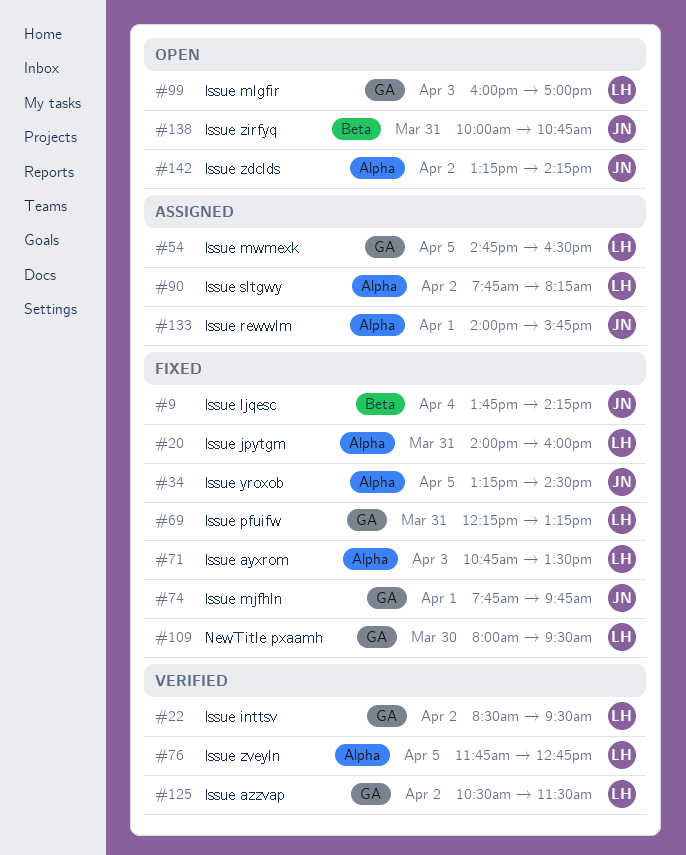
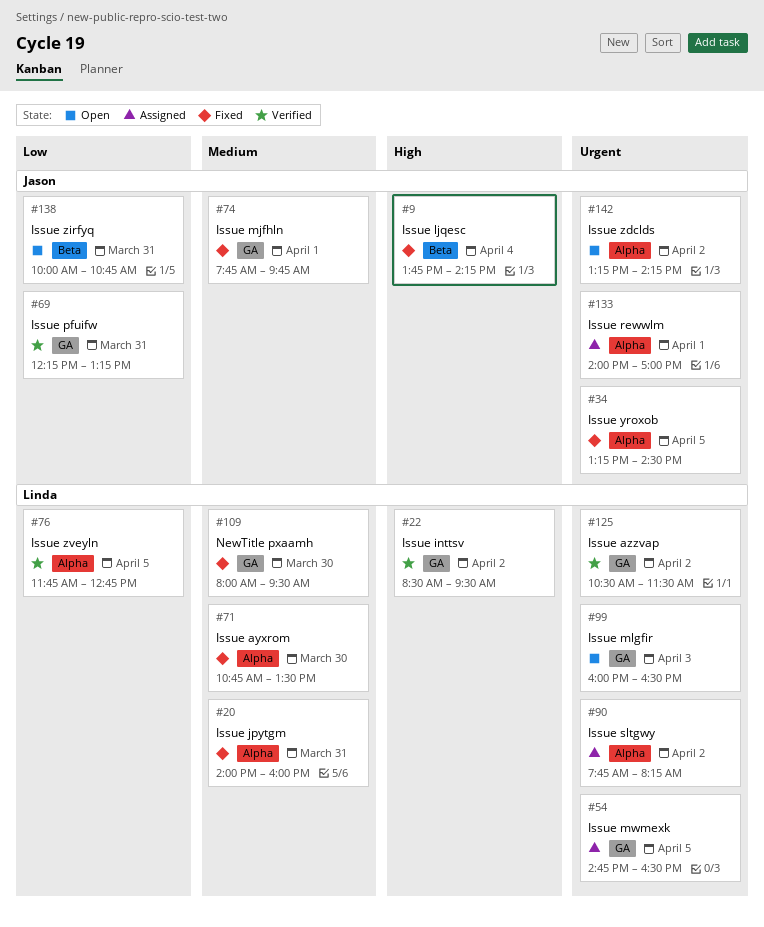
#69, status: Fixed -> Verified
#69, owner: Linda -> Jason
#71, day: Apr 3 -> Mar 30
#99, ends: 17:00 -> 16:30
#133, ends: 15:45 -> 17:00

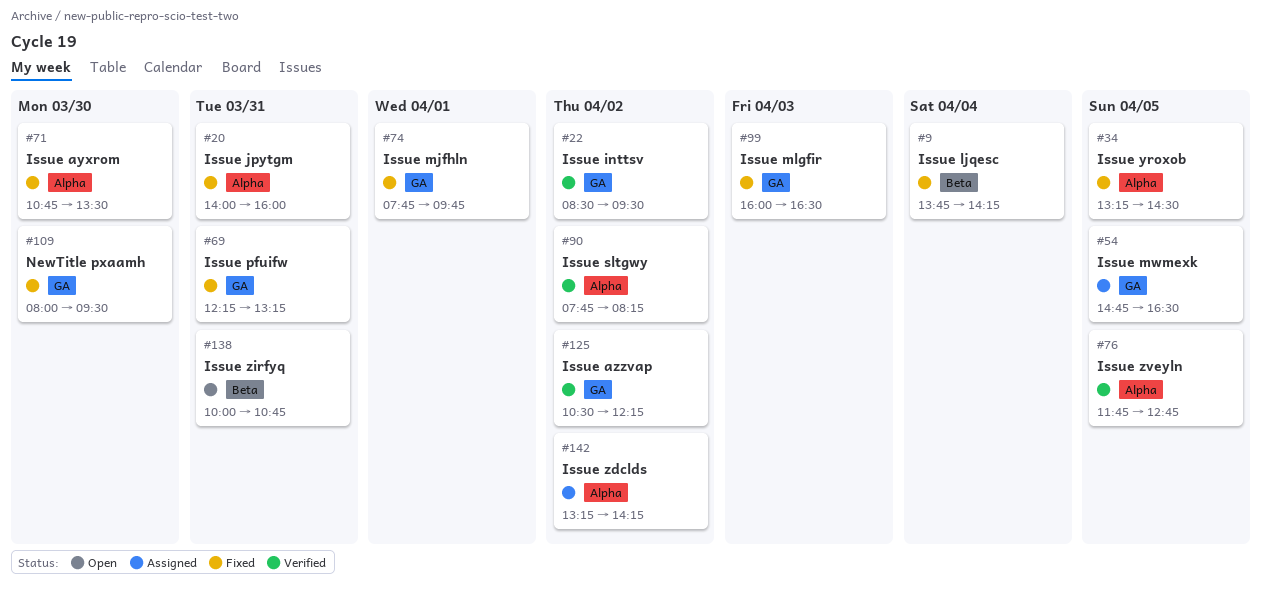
#69, status: Verified -> Fixed
#90, status: Assigned -> Verified
#99, status: Open -> Fixed
#125, ends: 11:30 -> 12:15
#133: present -> none
#142, status: Open -> Assigned

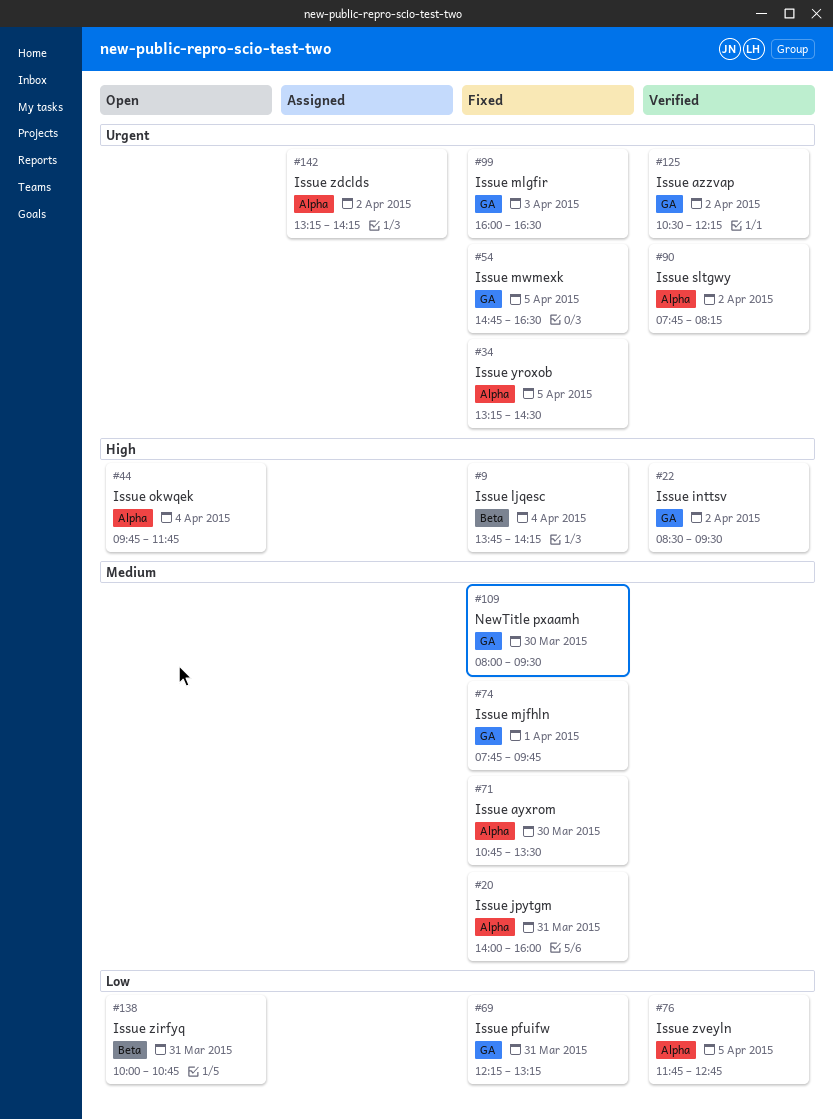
#44: none -> present
#54, status: Assigned -> Fixed

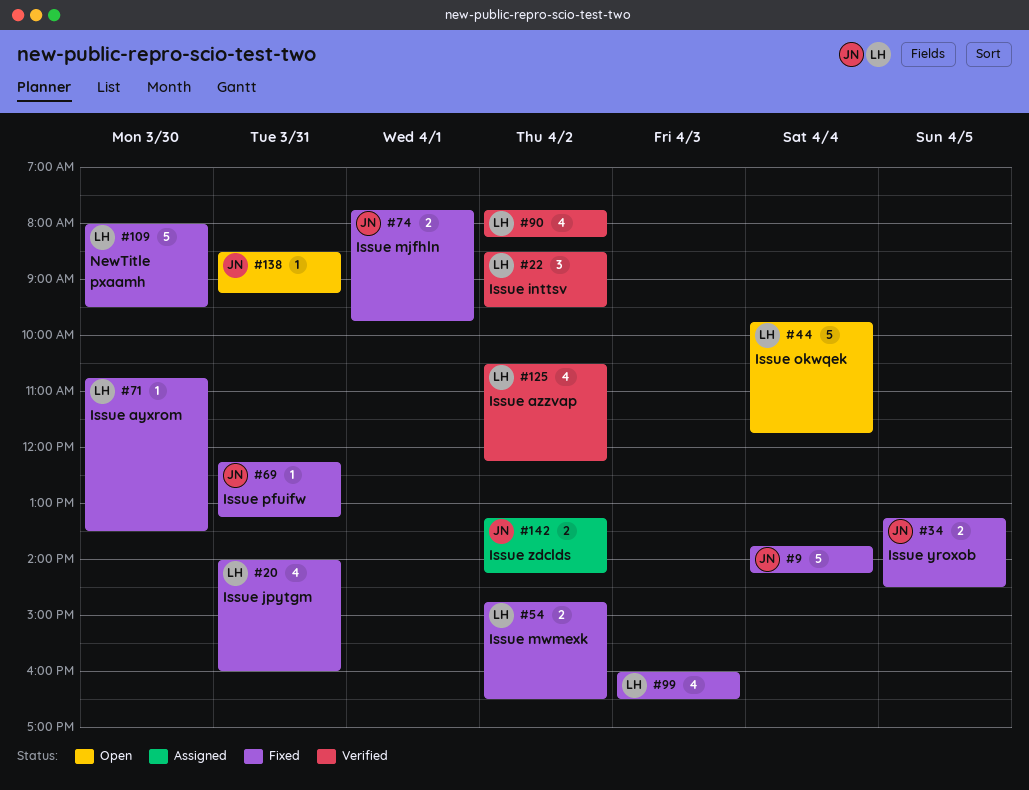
#54, day: Apr 5 -> Apr 2
#76: present -> none
#138, begins: 10:00 -> 08:30
#138, ends: 10:45 -> 09:15

